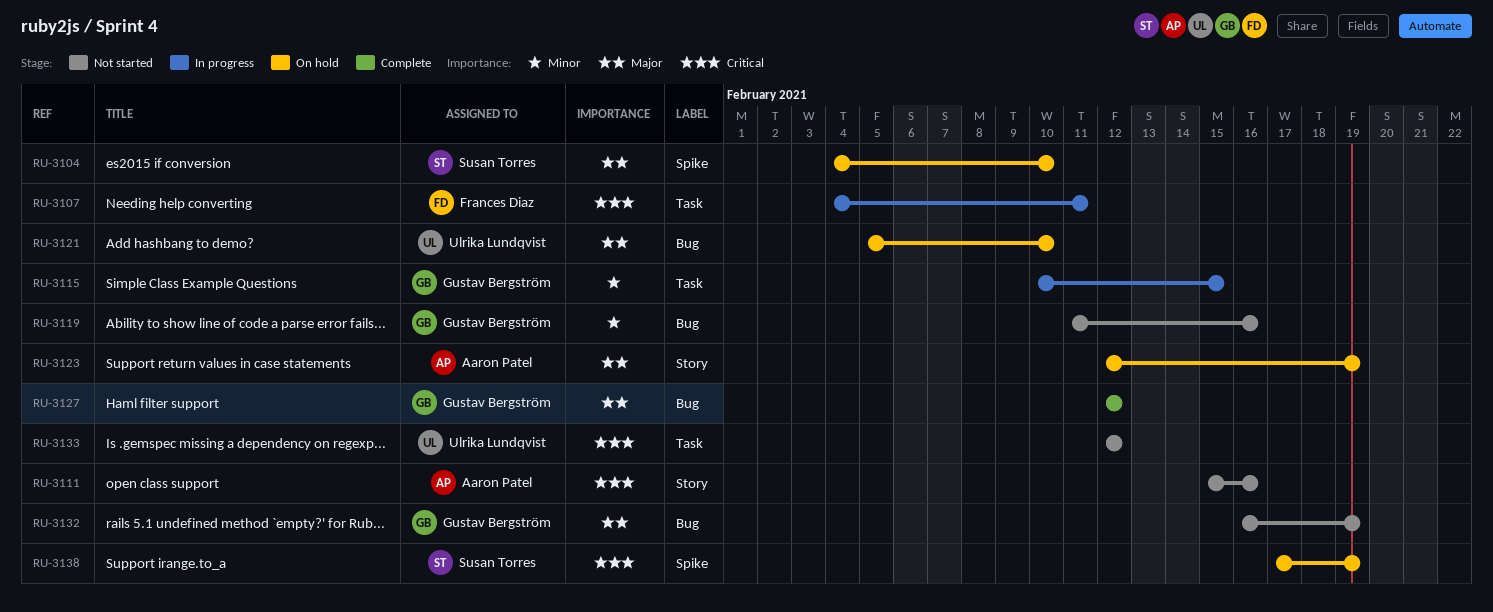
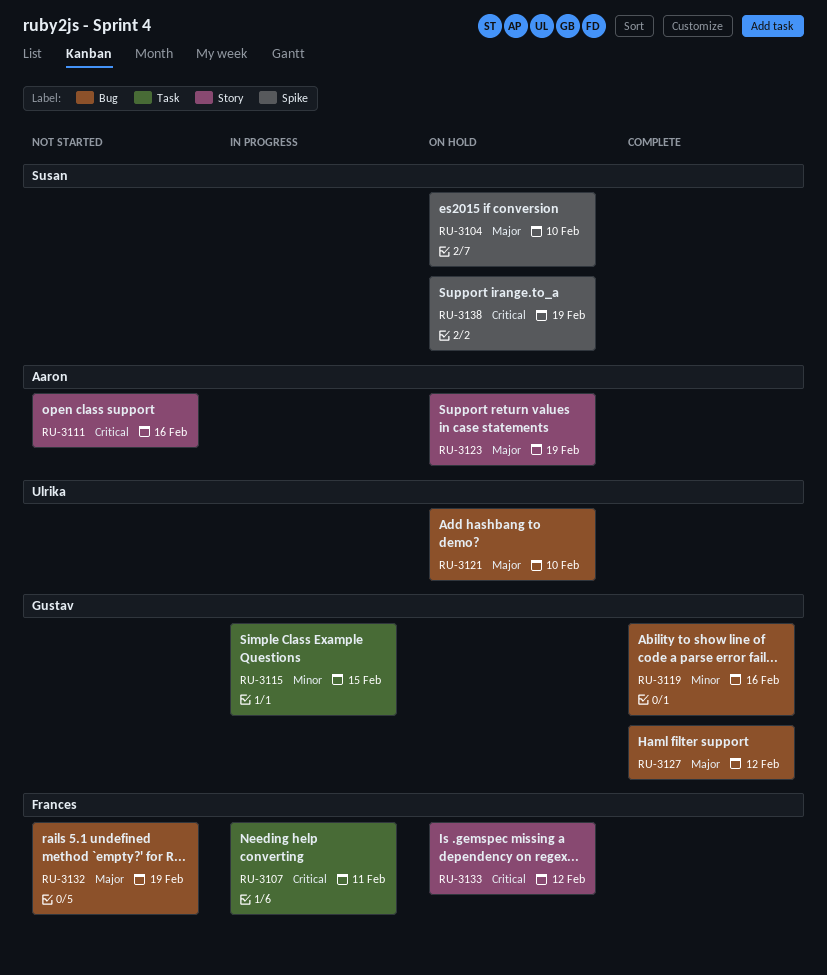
RU-3119, status: Not started -> Complete
RU-3132, owner: Gustav Bergström -> Frances Diaz
RU-3133, status: Not started -> On hold
RU-3133, owner: Ulrika Lundqvist -> Frances Diaz
RU-3133, label: Task -> Story

